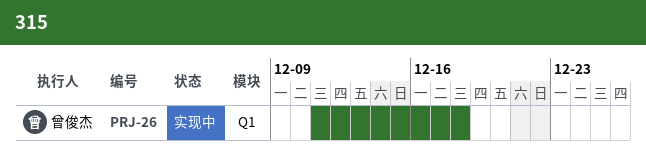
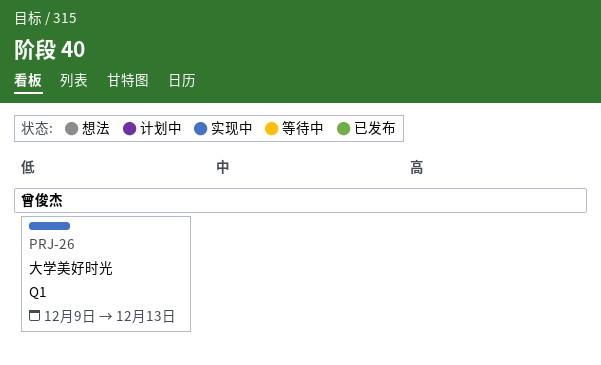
PRJ-26, start: Dec 11 -> Dec 9
PRJ-26, due: Dec 18 -> Dec 13

